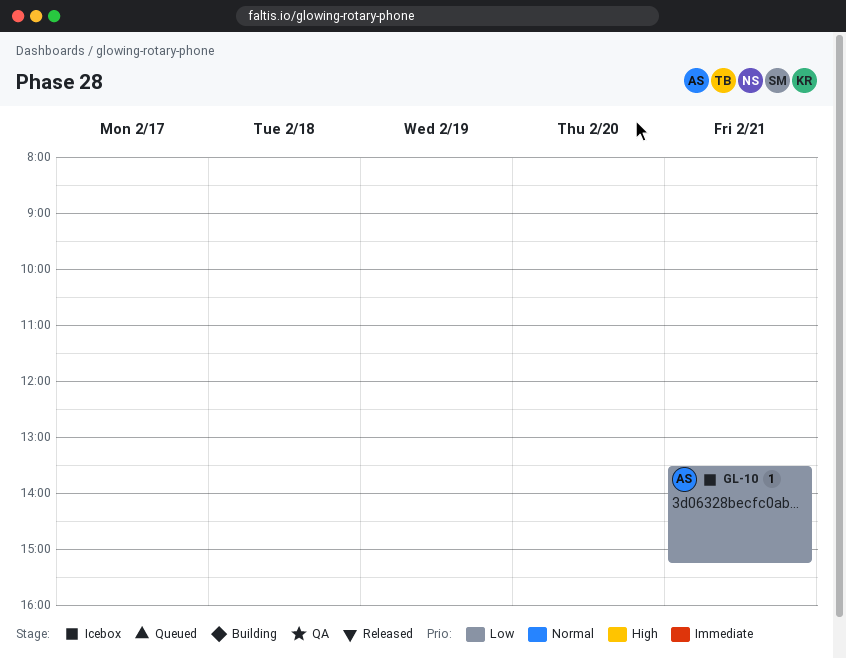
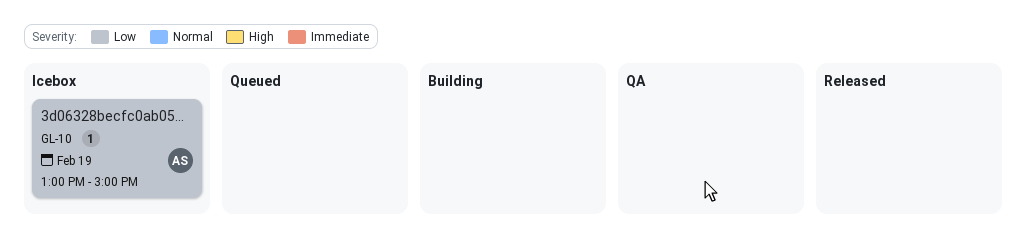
GL-10, day: Feb 21 -> Feb 19
GL-10, begins: 13:30 -> 13:00
GL-10, ends: 15:15 -> 15:00

